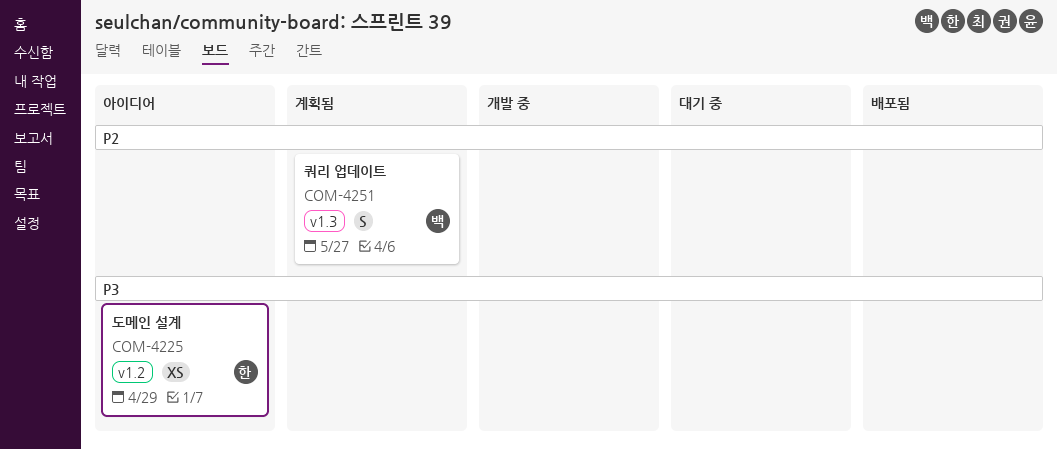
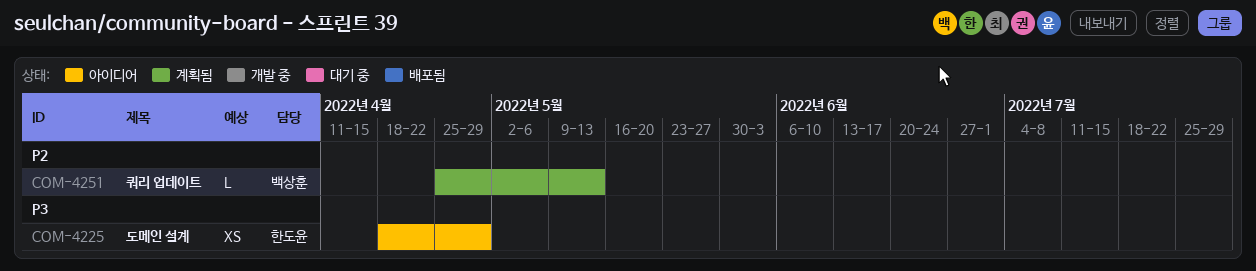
COM-4251, estimate: S -> L
COM-4251, due: May 27 -> May 13

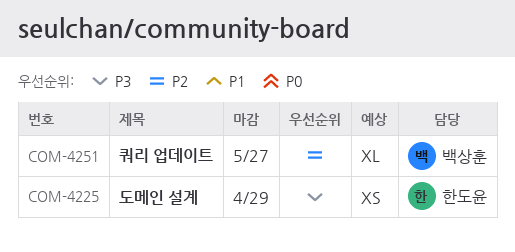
COM-4251, estimate: L -> XL
COM-4251, due: May 13 -> May 27

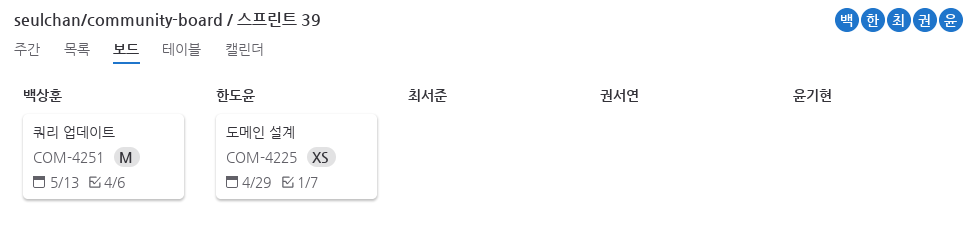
COM-4251, estimate: XL -> M
COM-4251, due: May 27 -> May 13

